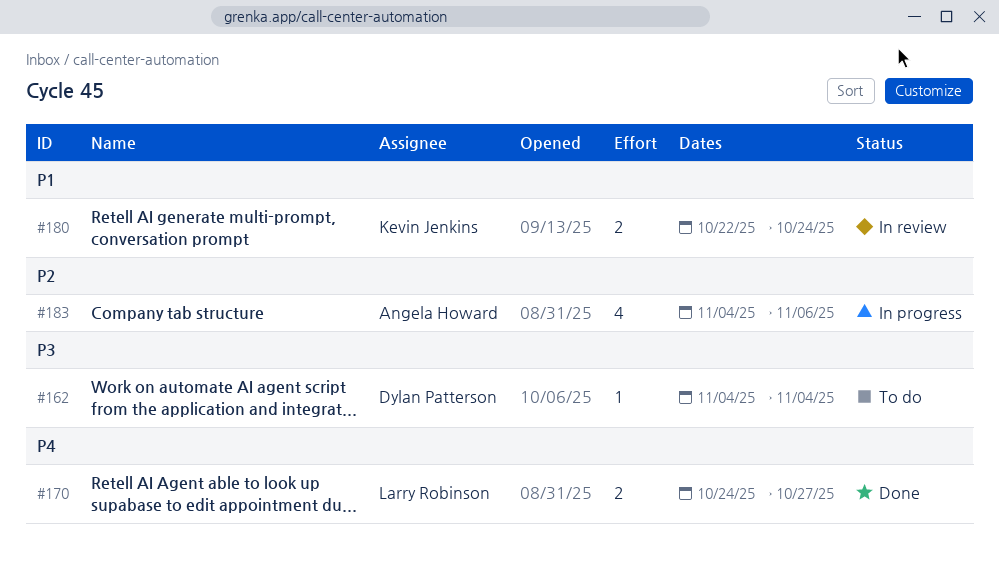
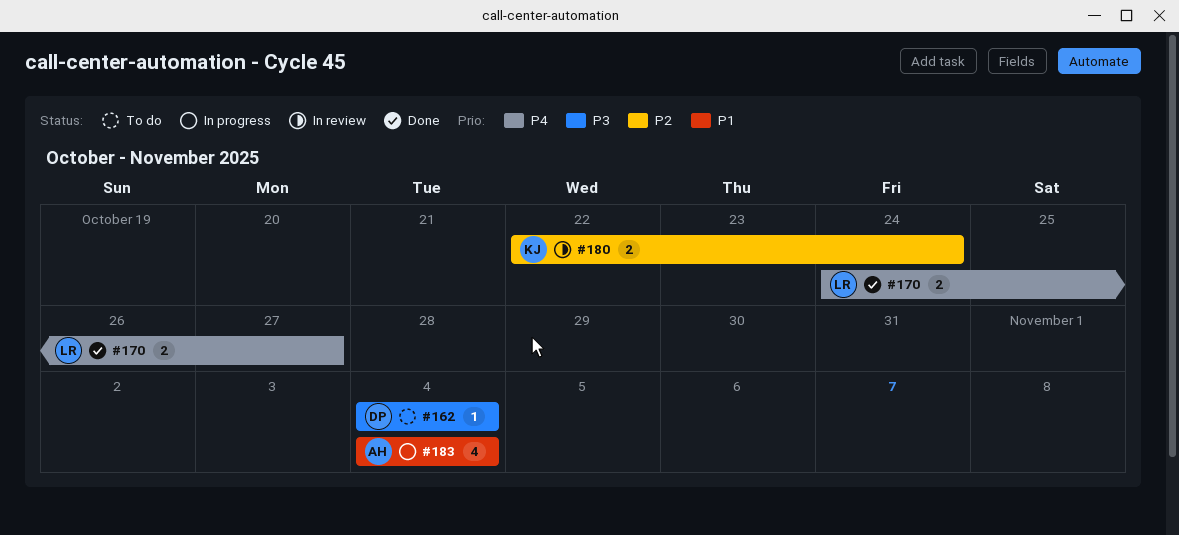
#180, priority: P1 -> P2
#183, priority: P2 -> P1
#183, due: Nov 6 -> Nov 4

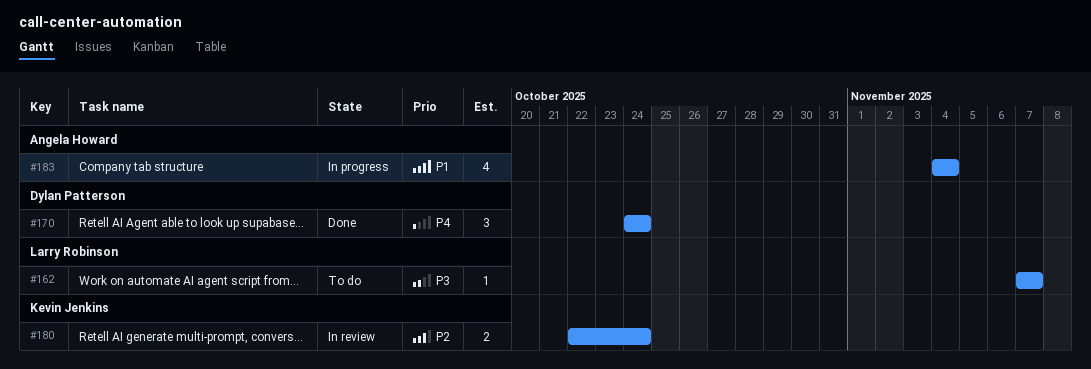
#162, owner: Dylan Patterson -> Larry Robinson
#162, start: Nov 4 -> Nov 7
#162, due: Nov 4 -> Nov 7
#170, owner: Larry Robinson -> Dylan Patterson
#170, estimate: 2 -> 3
#170, due: Oct 27 -> Oct 24

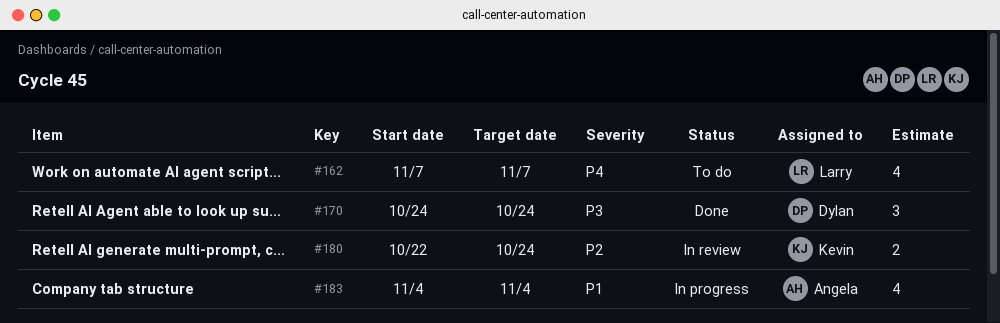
#162, priority: P3 -> P4
#162, estimate: 1 -> 4
#170, priority: P4 -> P3

